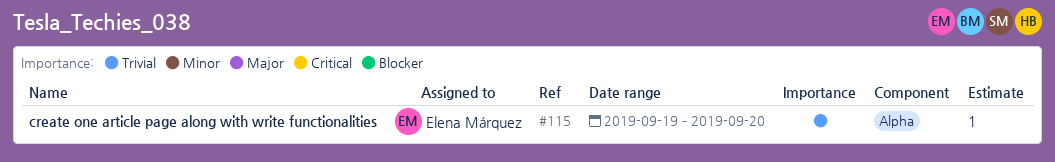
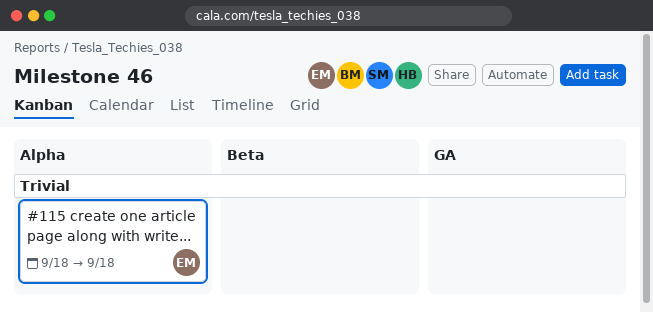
#115, start: Sep 19 -> Sep 18
#115, due: Sep 20 -> Sep 18

